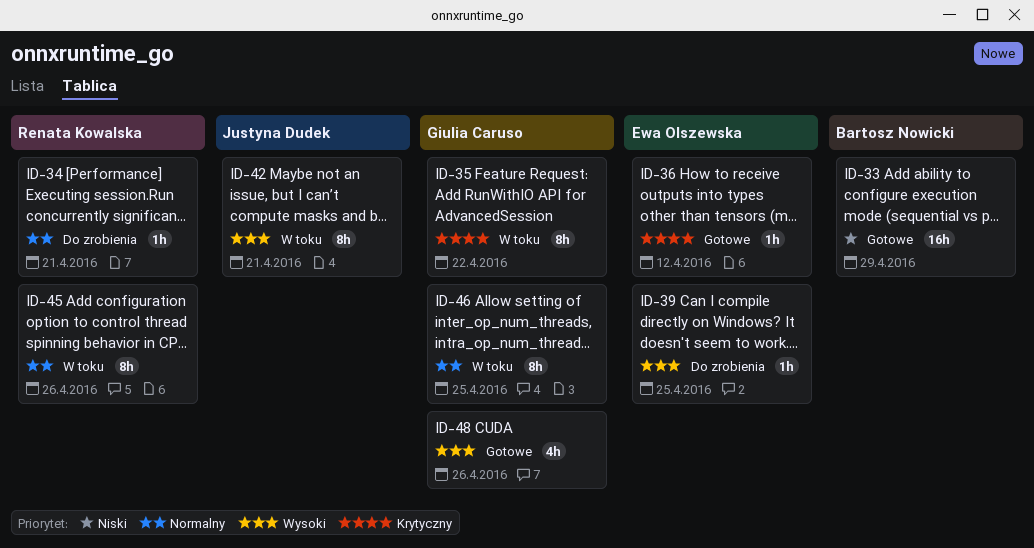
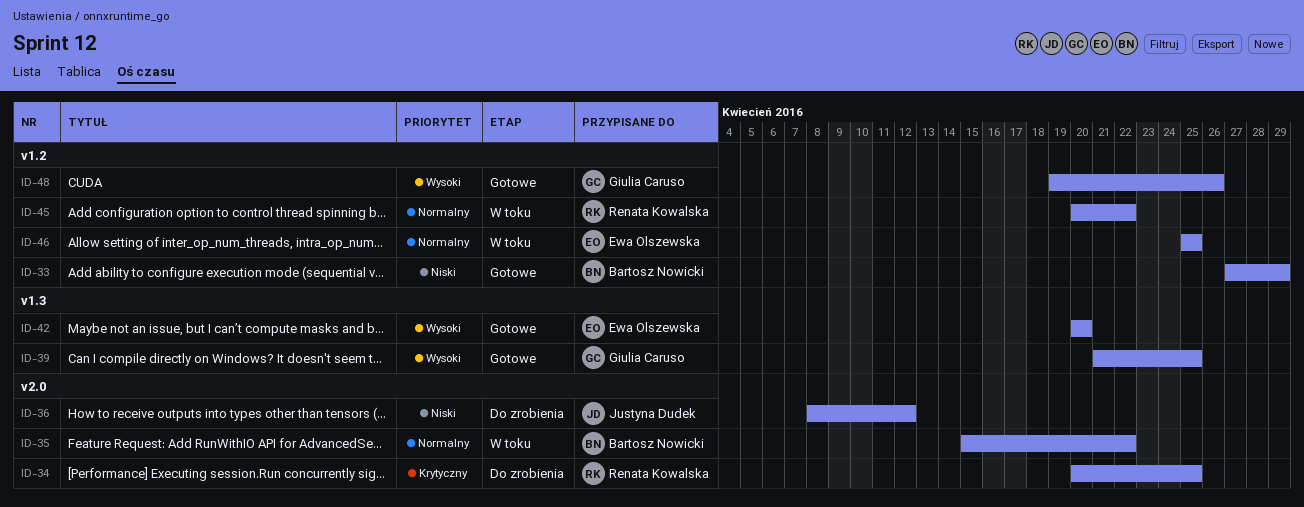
ID-34, priority: Normalny -> Krytyczny
ID-34, due: Apr 21 -> Apr 25
ID-35, owner: Giulia Caruso -> Bartosz Nowicki
ID-35, priority: Krytyczny -> Normalny
ID-36, status: Gotowe -> Do zrobienia
ID-36, owner: Ewa Olszewska -> Justyna Dudek
ID-36, priority: Krytyczny -> Niski
ID-39, status: Do zrobienia -> Gotowe
ID-39, owner: Ewa Olszewska -> Giulia Caruso
ID-42, status: W toku -> Gotowe
ID-42, owner: Justyna Dudek -> Ewa Olszewska
ID-42, due: Apr 21 -> Apr 20
ID-45, due: Apr 26 -> Apr 22
ID-46, owner: Giulia Caruso -> Ewa Olszewska

